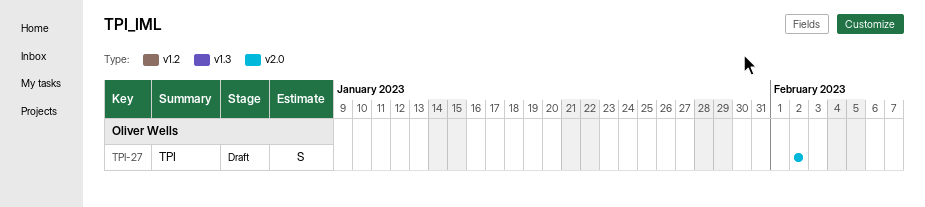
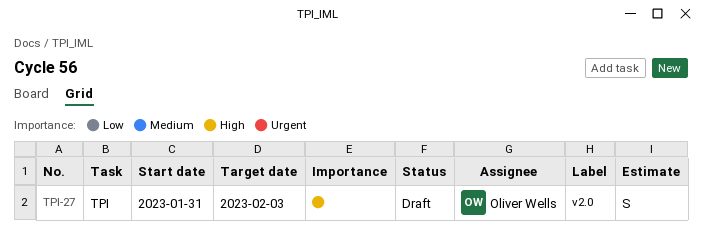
TPI-27, start: Feb 2 -> Jan 31
TPI-27, due: Feb 2 -> Feb 3

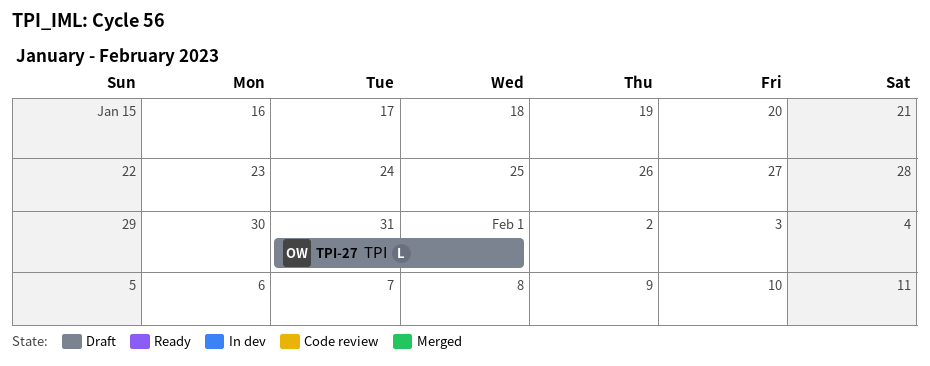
TPI-27, estimate: S -> L
TPI-27, due: Feb 3 -> Feb 1

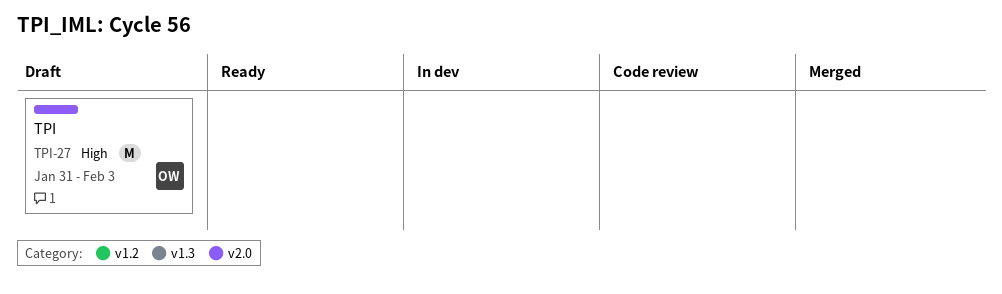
TPI-27, estimate: L -> M
TPI-27, due: Feb 1 -> Feb 3

